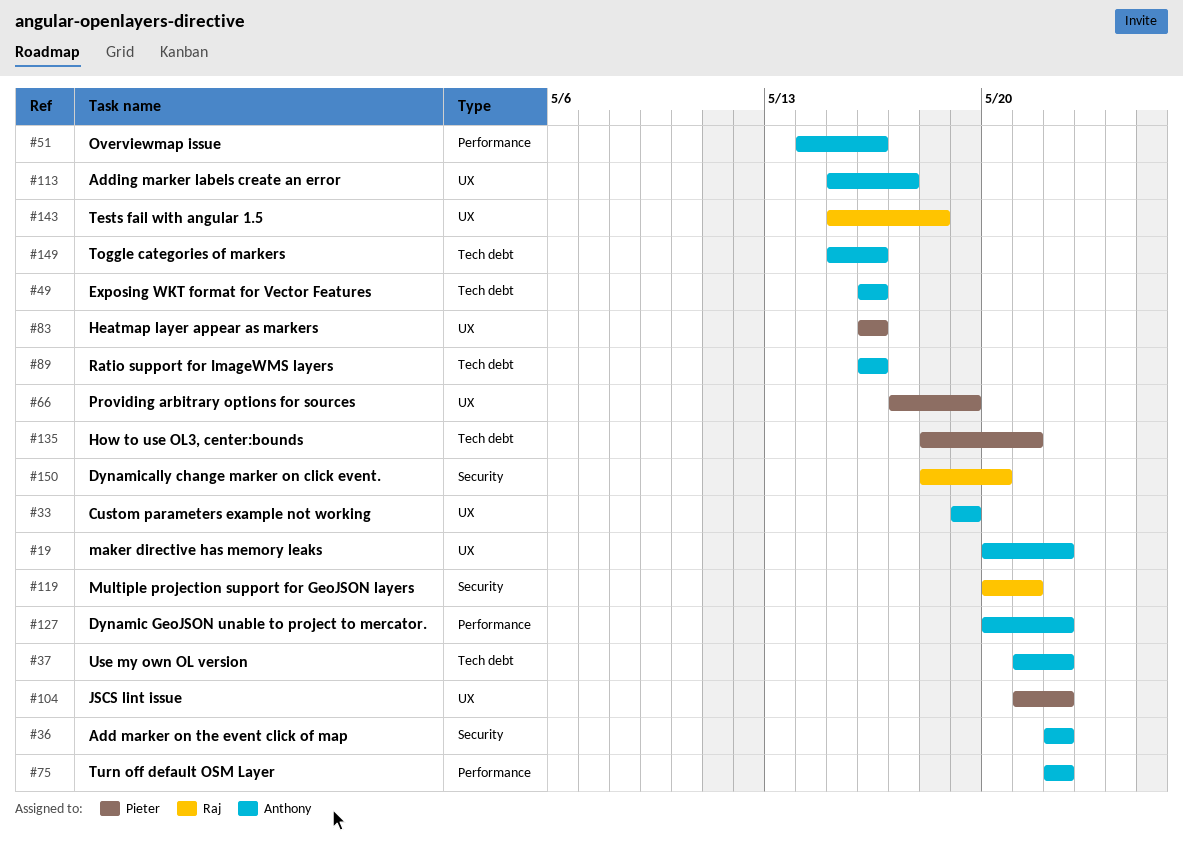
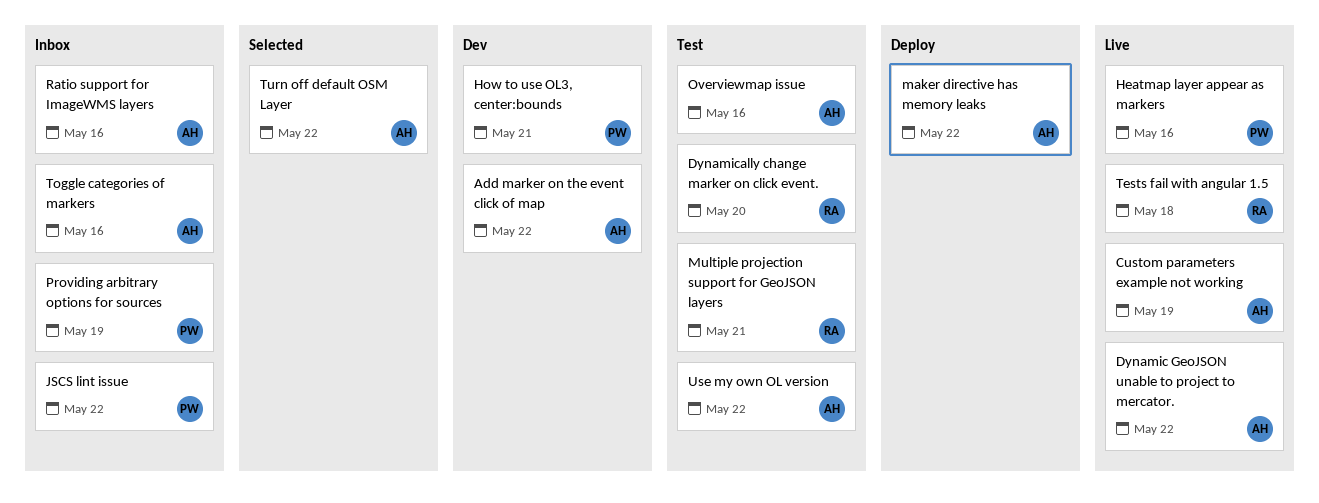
Adding marker labels create an error: present -> none
Exposing WKT format for Vector Features: present -> none

